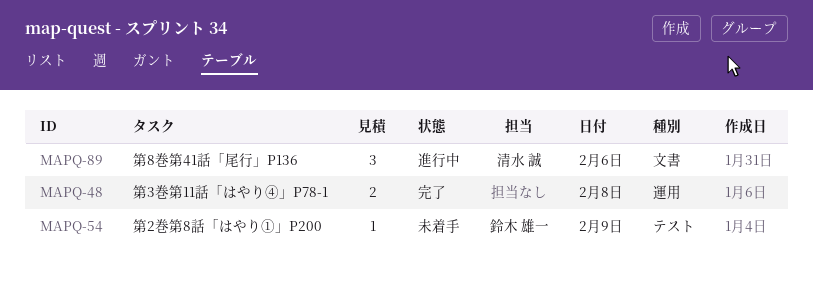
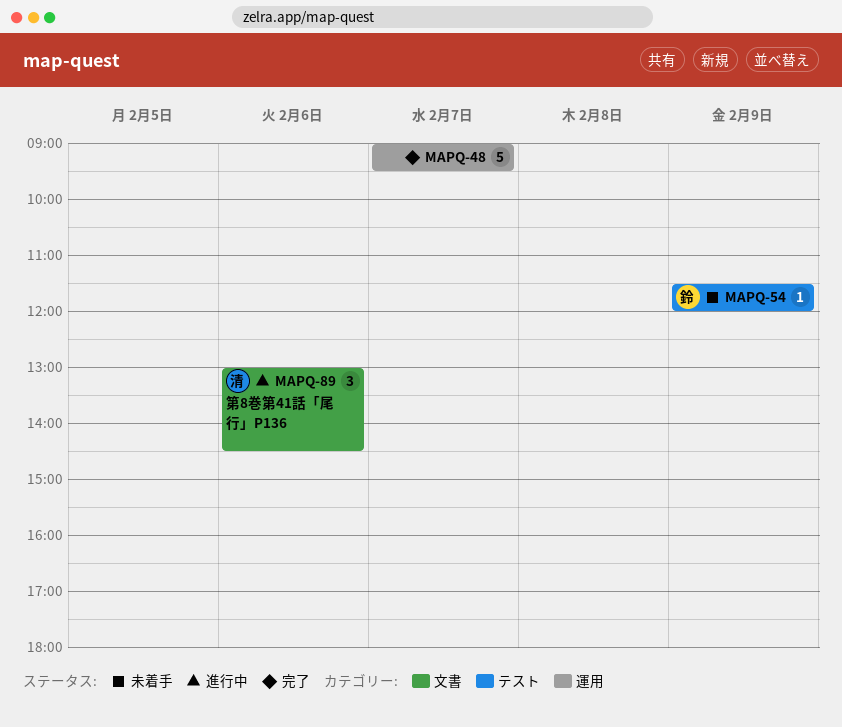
MAPQ-48, estimate: 2 -> 5
MAPQ-48, day: Feb 8 -> Feb 7

